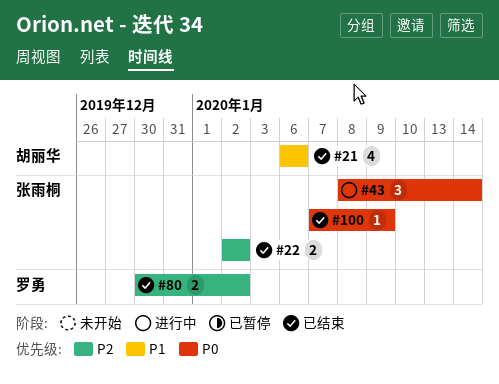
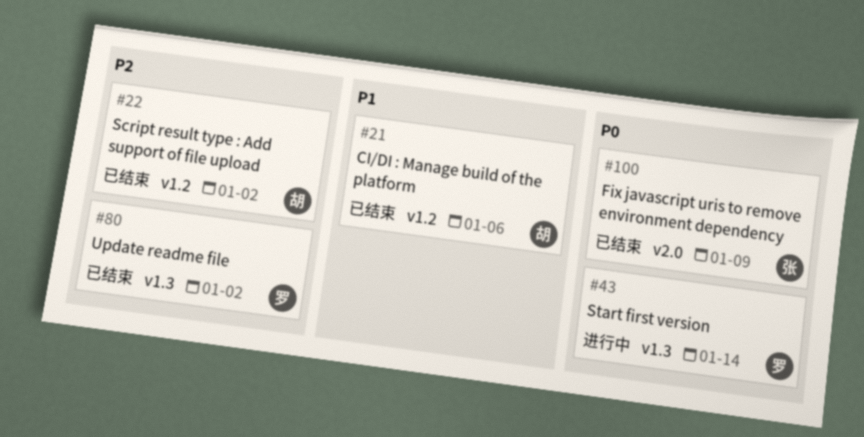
#22, owner: 张雨桐 -> 胡丽华
#43, owner: 张雨桐 -> 罗勇

